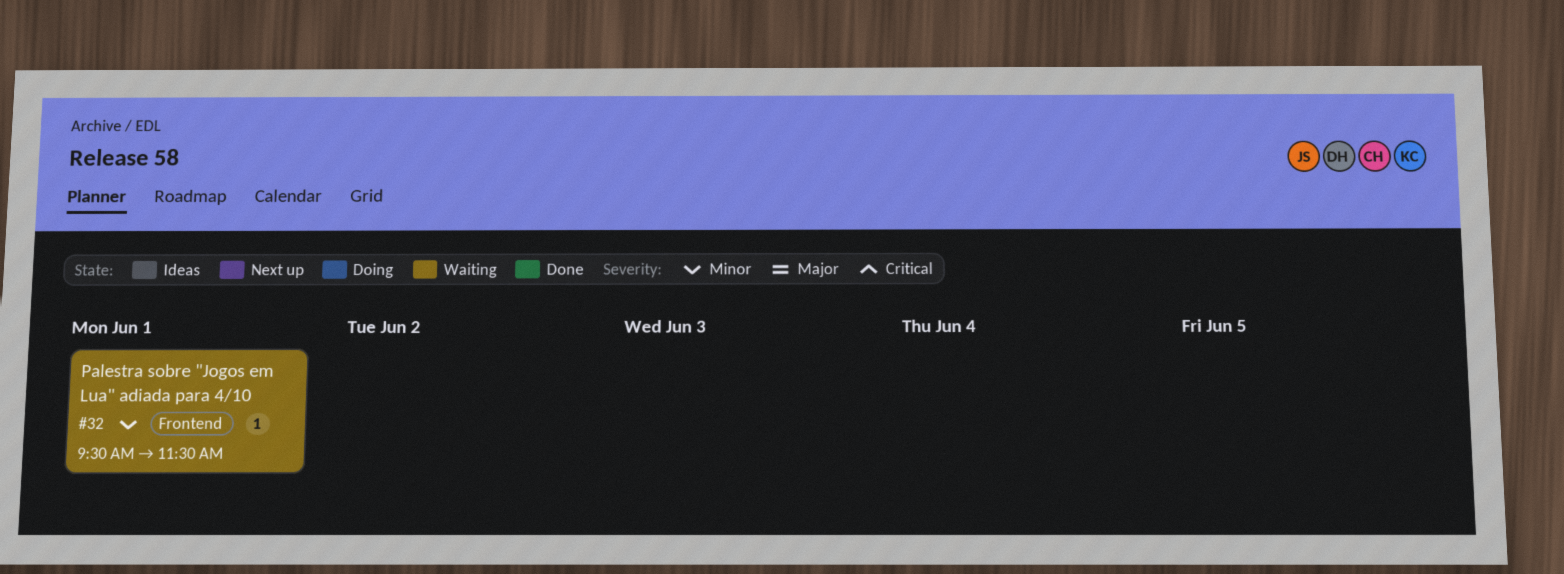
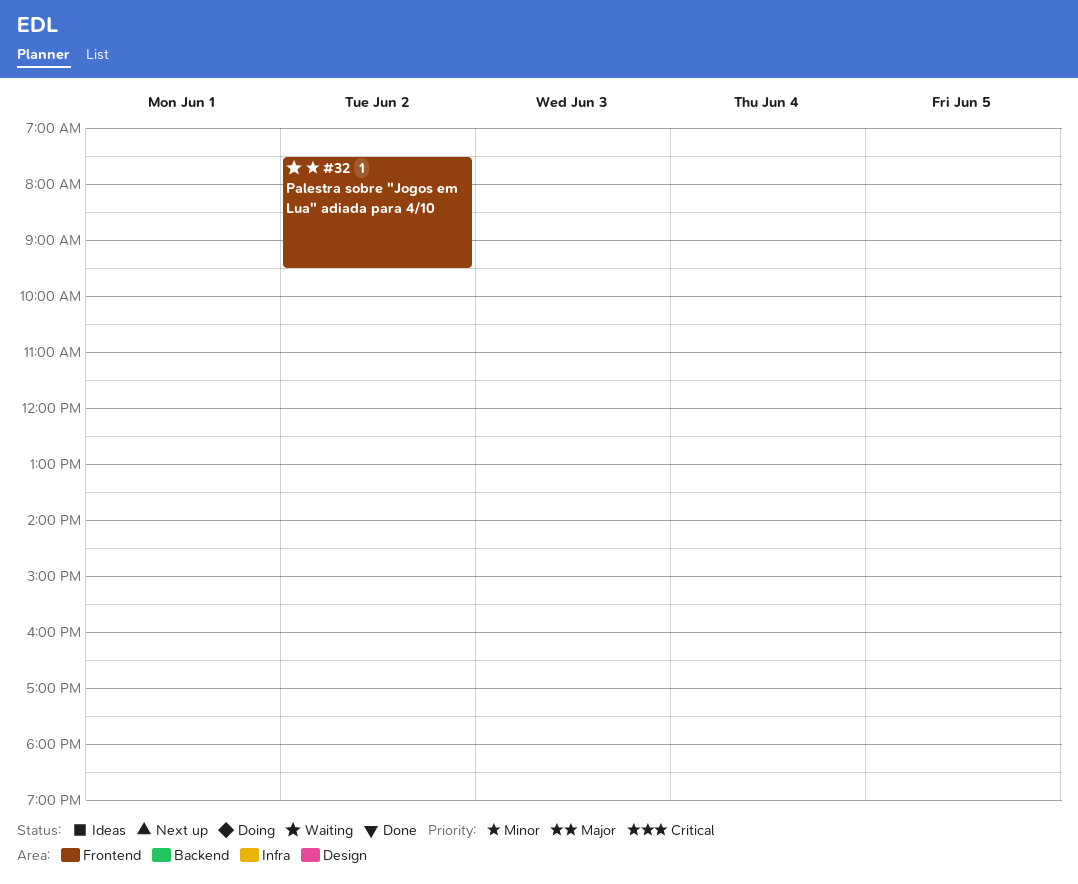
#32, day: Jun 1 -> Jun 2
#32, begins: 09:30 -> 07:30
#32, ends: 11:30 -> 09:30

